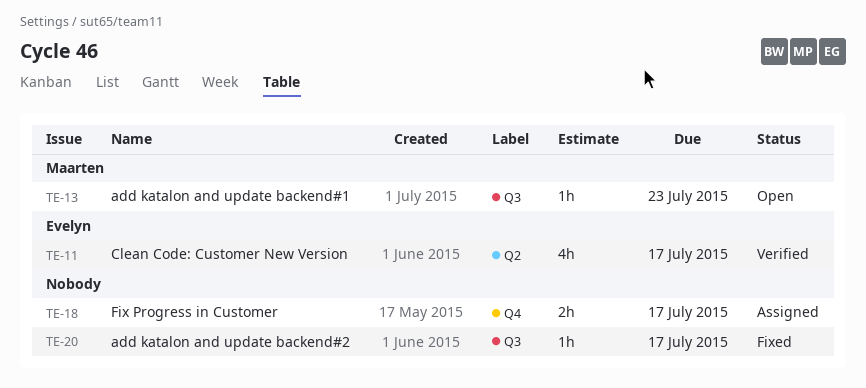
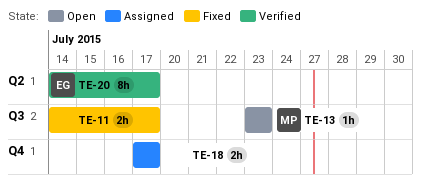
TE-11, status: Verified -> Fixed
TE-11, owner: Evelyn -> none
TE-11, label: Q2 -> Q3
TE-11, estimate: 4h -> 2h
TE-20, status: Fixed -> Verified
TE-20, owner: none -> Evelyn
TE-20, label: Q3 -> Q2
TE-20, estimate: 1h -> 8h

